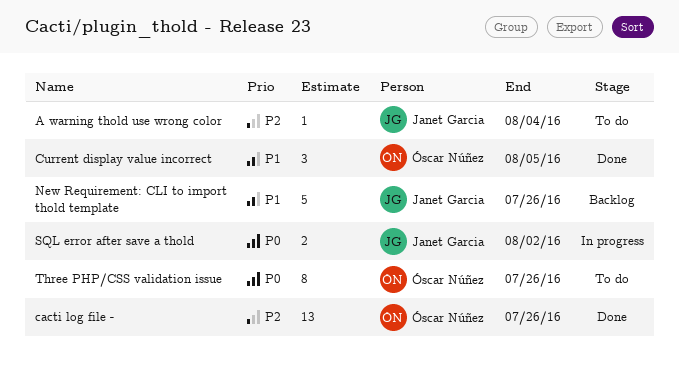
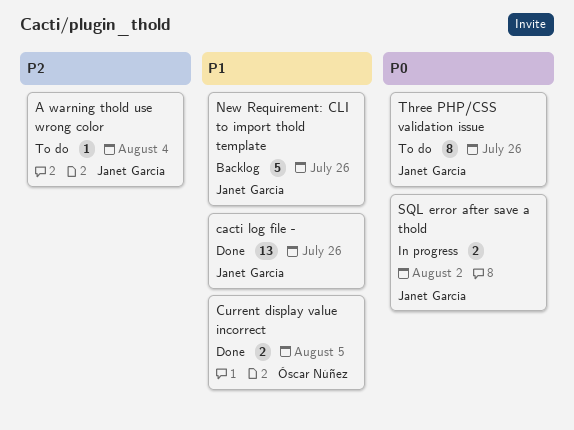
cacti log file -, owner: Óscar Núñez -> Janet Garcia
cacti log file -, priority: P2 -> P1
Current display value incorrect, estimate: 3 -> 2
Three PHP/CSS validation issue, owner: Óscar Núñez -> Janet Garcia

